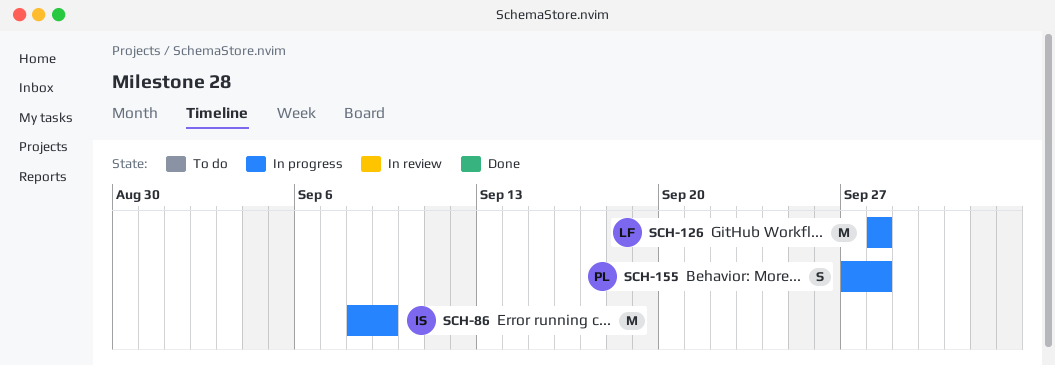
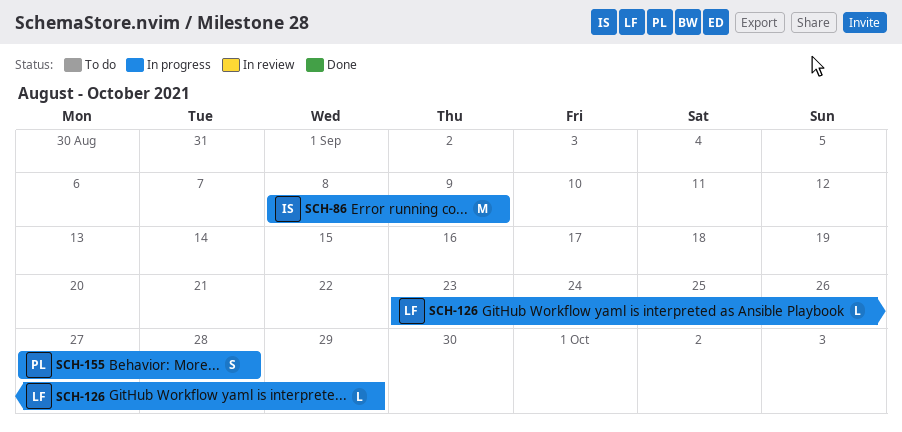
SCH-126, estimate: M -> L
SCH-126, start: Sep 28 -> Sep 23
SCH-126, due: Sep 28 -> Sep 29

